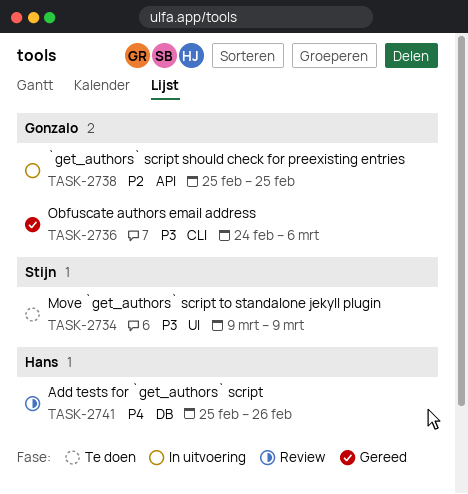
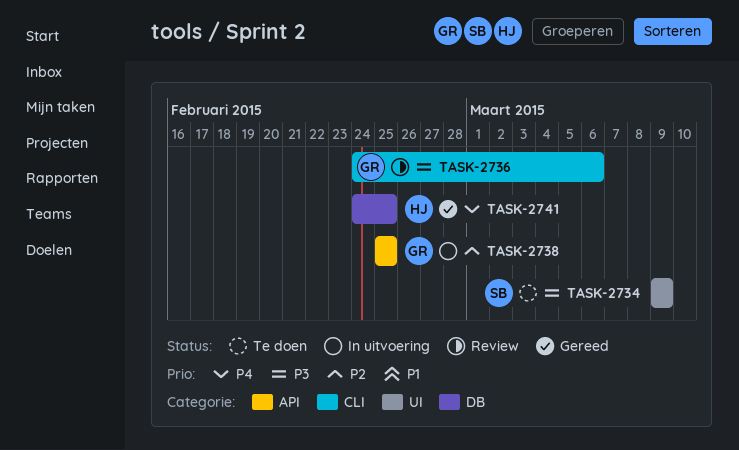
TASK-2736, status: Gereed -> Review
TASK-2741, status: Review -> Gereed
TASK-2741, start: Feb 25 -> Feb 24
TASK-2741, due: Feb 26 -> Feb 25

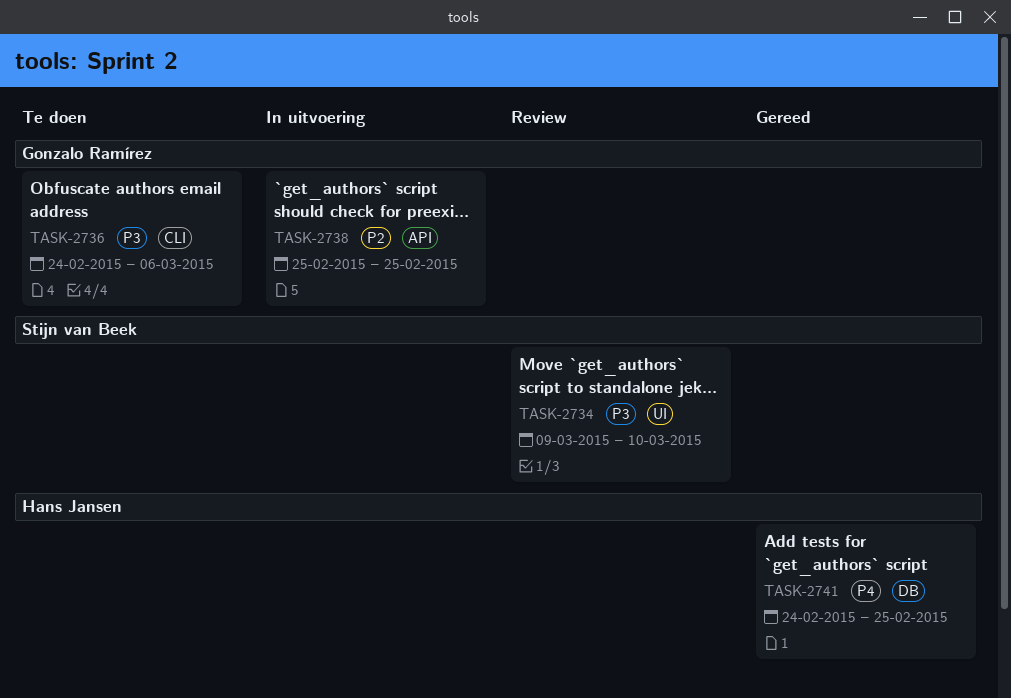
TASK-2734, status: Te doen -> Review
TASK-2734, due: Mar 9 -> Mar 10
TASK-2736, status: Review -> Te doen

